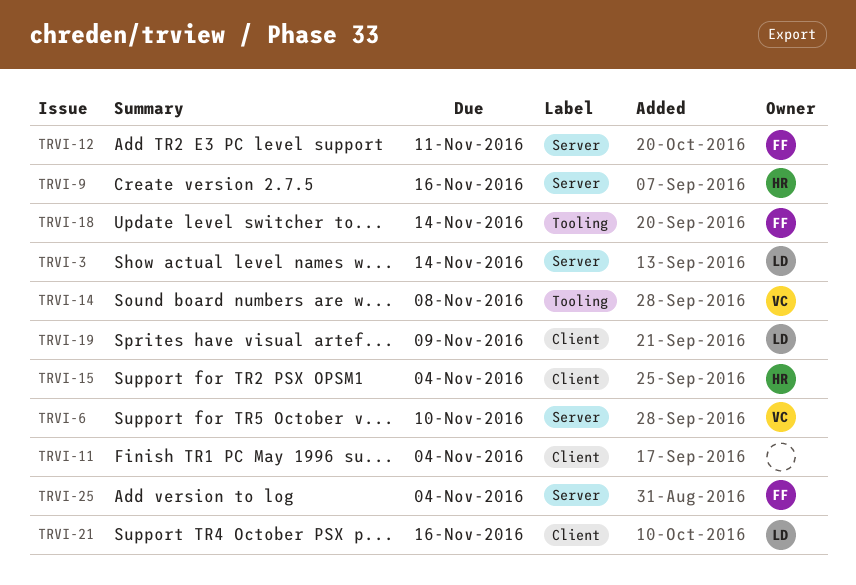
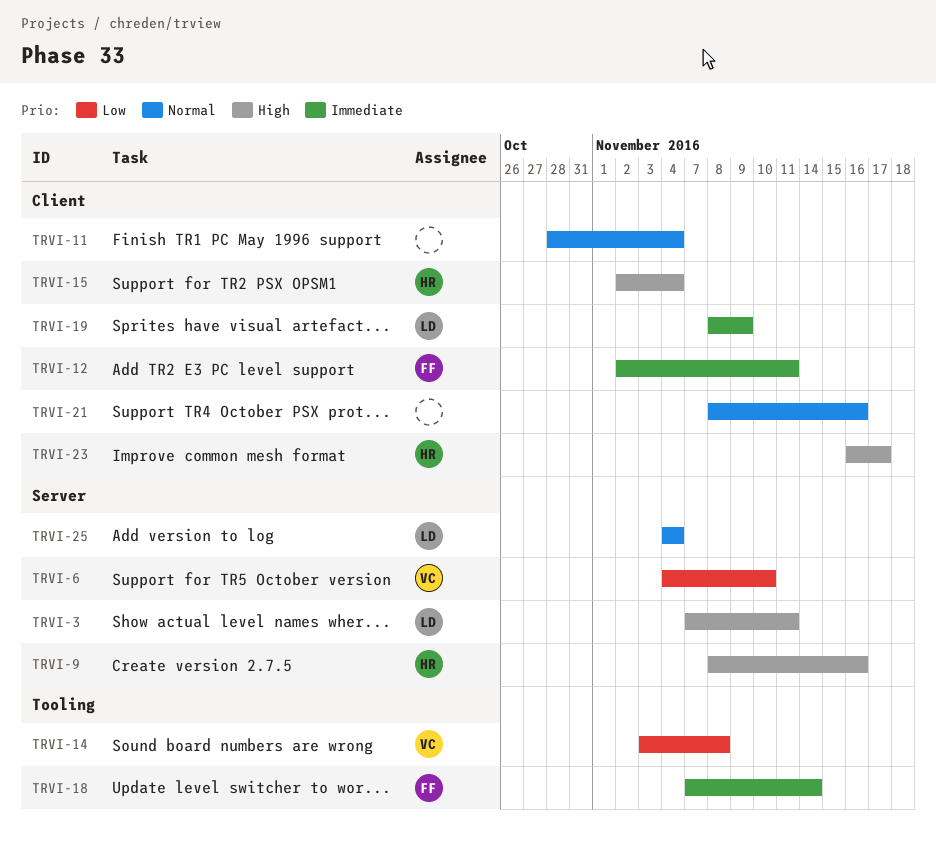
TRVI-3, due: Nov 14 -> Nov 11
TRVI-12, label: Server -> Client
TRVI-21, owner: LD -> none
TRVI-23: none -> present
TRVI-25, owner: FF -> LD

